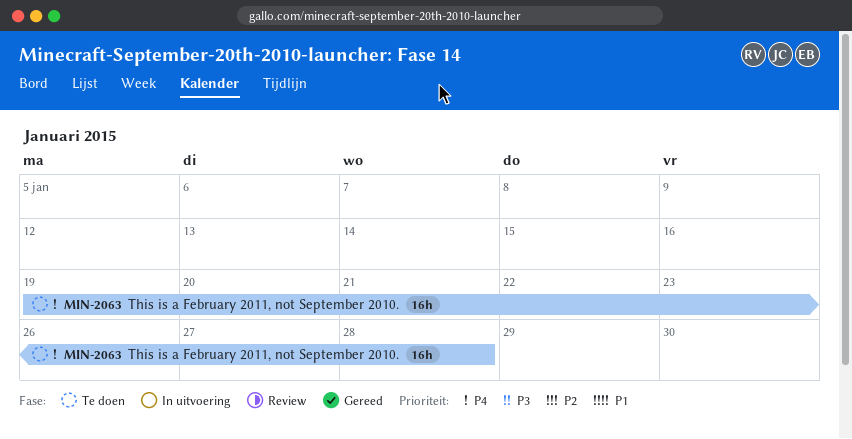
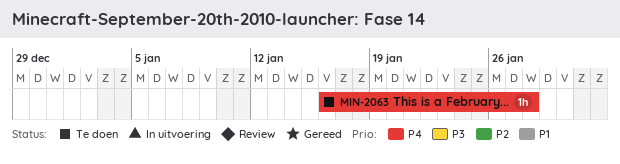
MIN-2063, estimate: 16h -> 1h
MIN-2063, start: Jan 19 -> Jan 16

